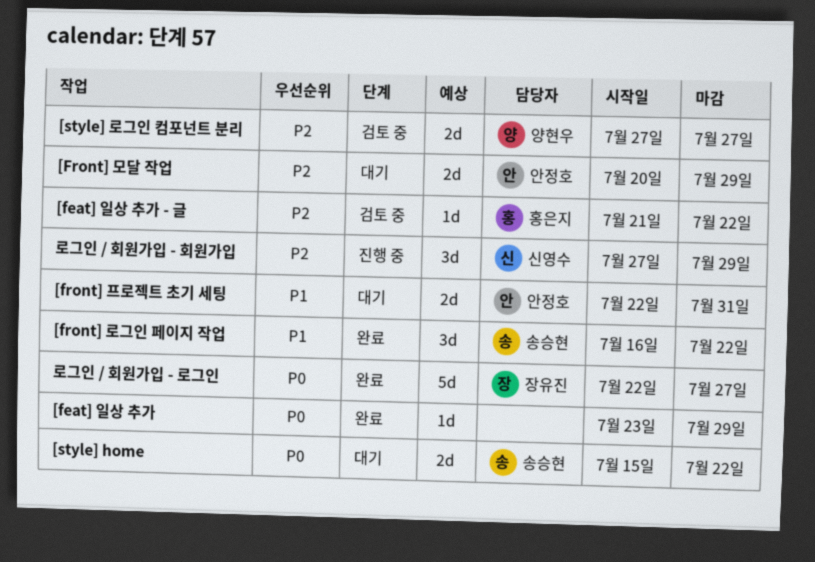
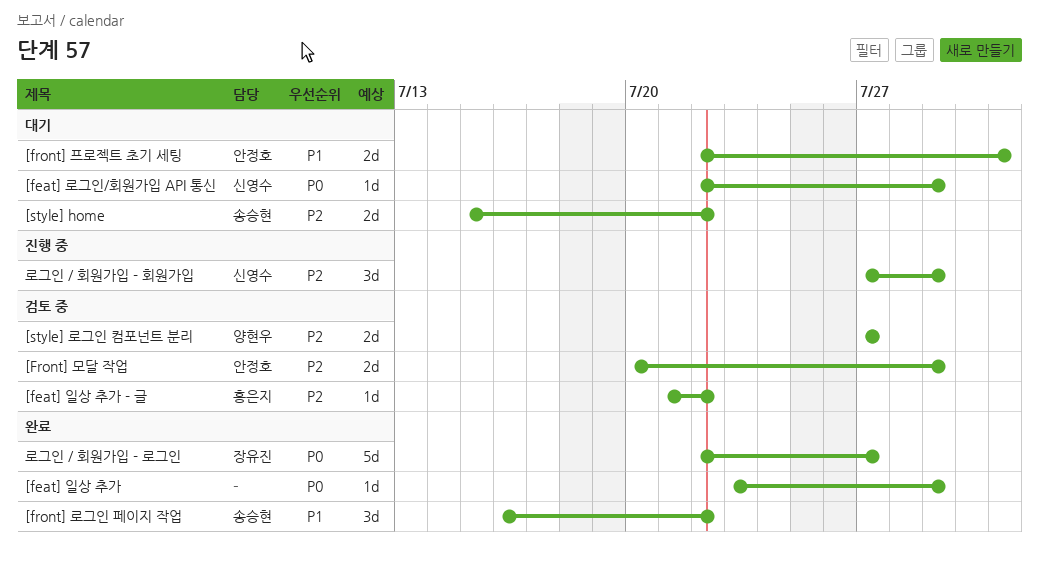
[feat] 로그인/회원가입 API 통신: none -> present
[Front] 모달 작업, status: 대기 -> 검토 중
[style] home, priority: P0 -> P2

